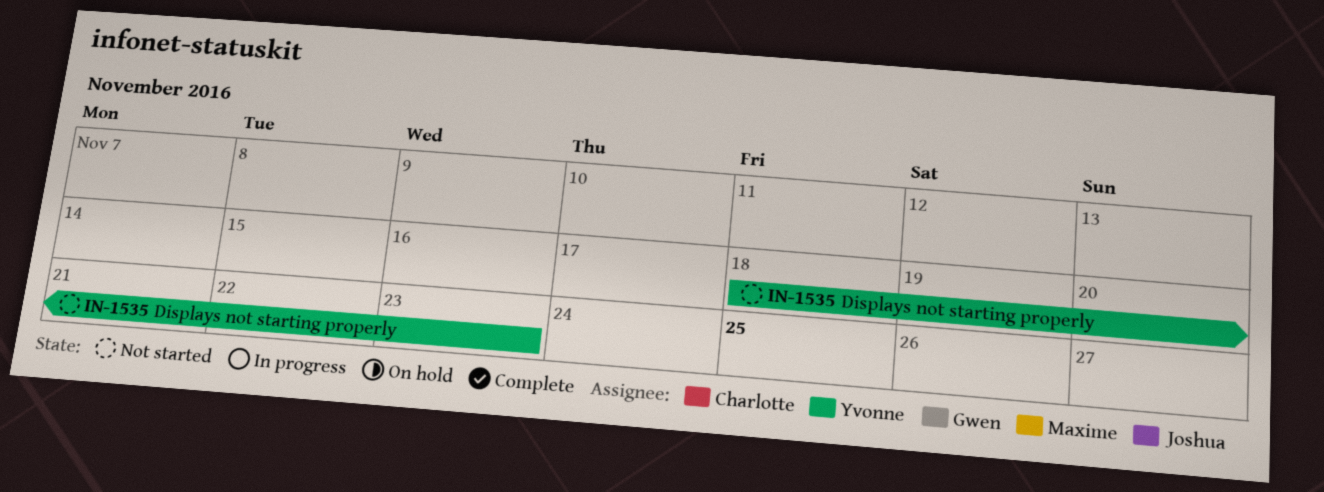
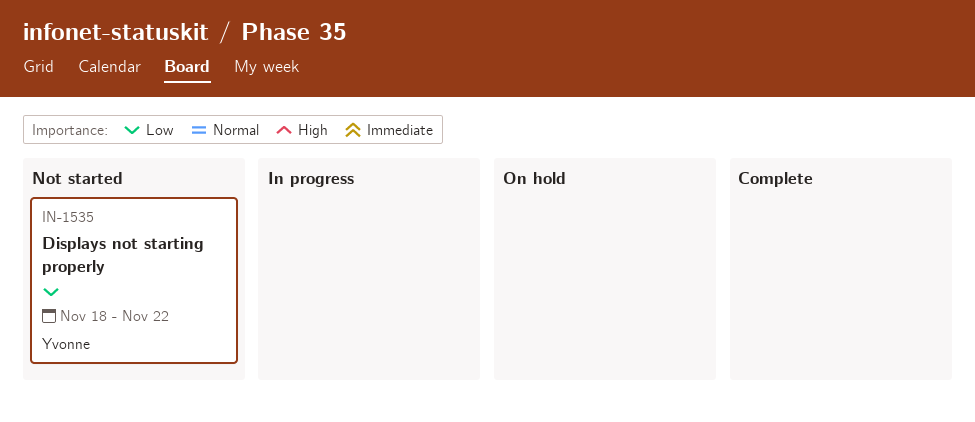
IN-1535, due: Nov 23 -> Nov 22

